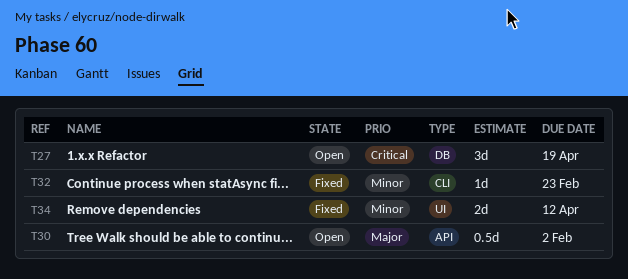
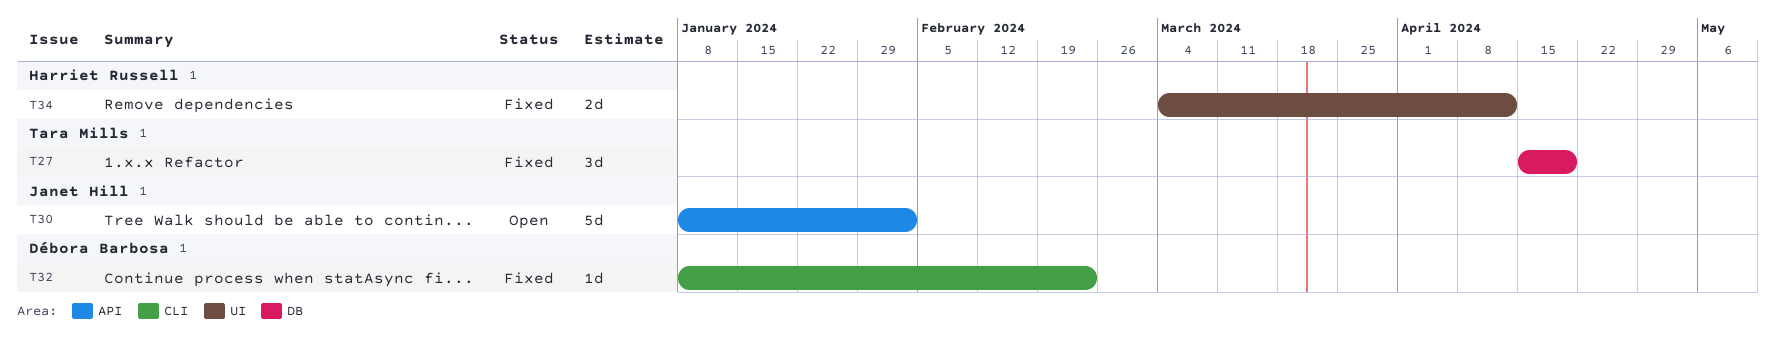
T27, status: Open -> Fixed
T30, estimate: 0.5d -> 5d

